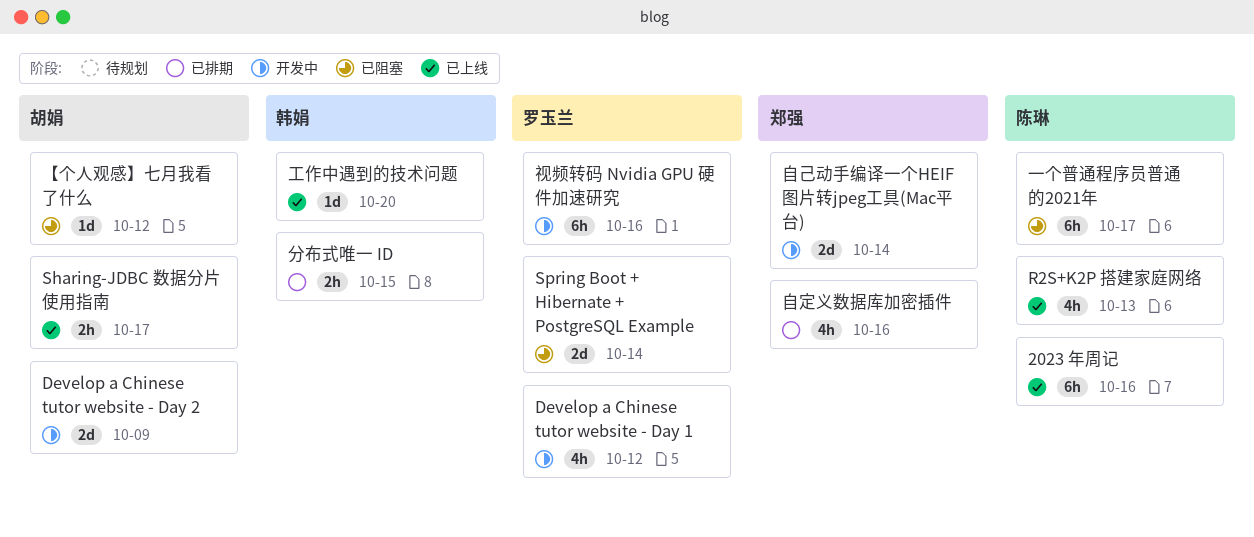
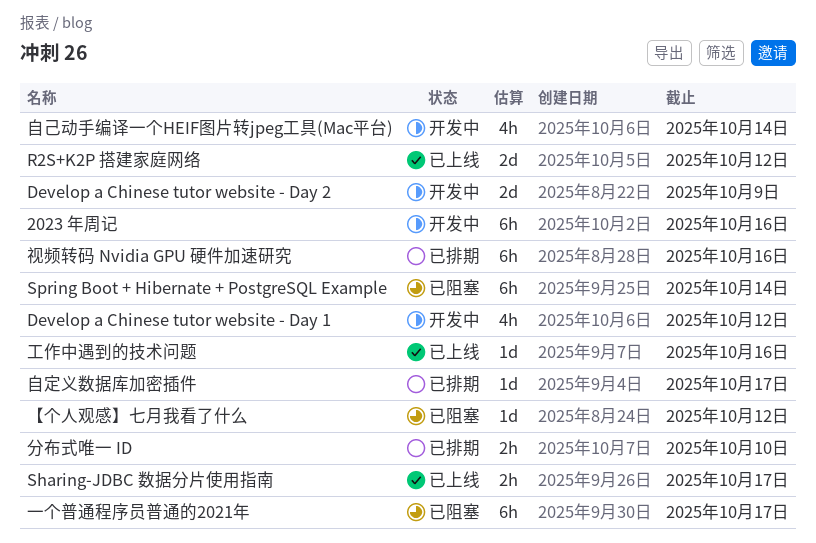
2023 年周记, status: 已上线 -> 开发中
R2S+K2P 搭建家庭网络, estimate: 4h -> 2d
R2S+K2P 搭建家庭网络, due: Oct 13 -> Oct 12
Spring Boot + Hibernate + PostgreSQL Example, estimate: 2d -> 6h
分布式唯一 ID, due: Oct 15 -> Oct 10
工作中遇到的技术问题, due: Oct 20 -> Oct 16
自定义数据库加密插件, estimate: 4h -> 1d
自定义数据库加密插件, due: Oct 16 -> Oct 17
自己动手编译一个HEIF图片转jpeg工具(Mac平台), estimate: 2d -> 4h
视频转码 Nvidia GPU 硬件加速研究, status: 开发中 -> 已排期

